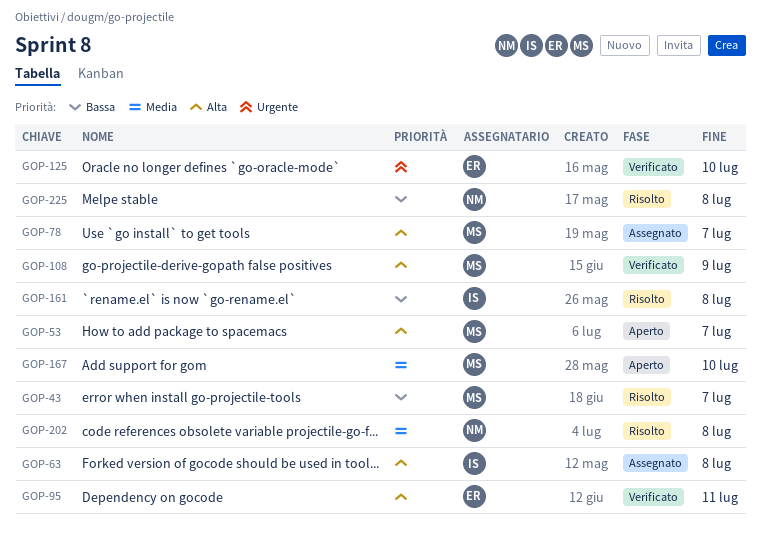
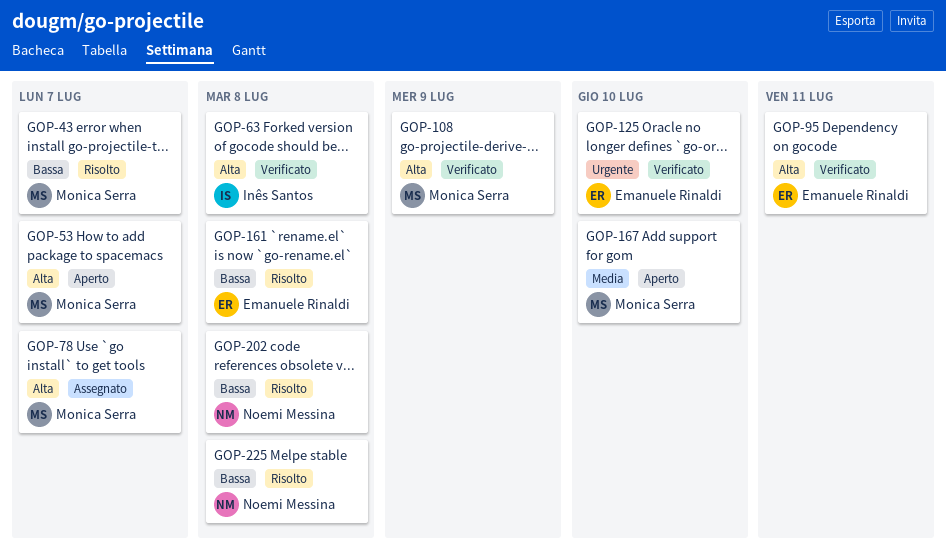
GOP-63, status: Assegnato -> Verificato
GOP-161, owner: Inês Santos -> Emanuele Rinaldi
GOP-202, priority: Media -> Bassa

